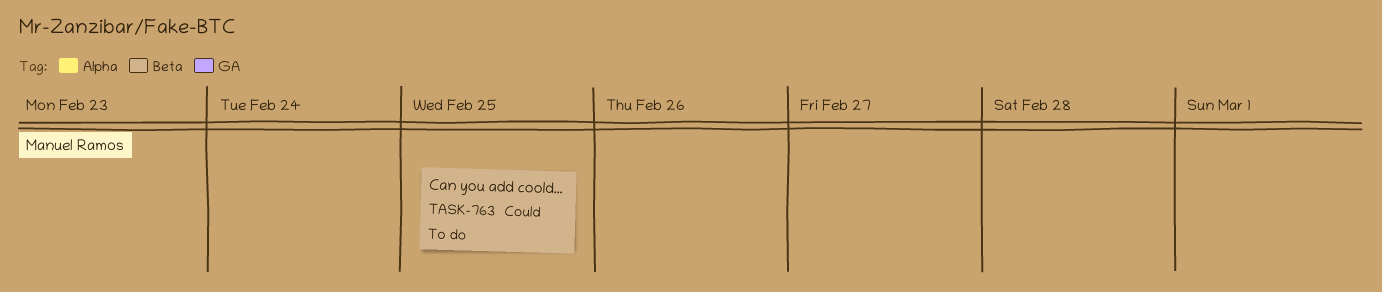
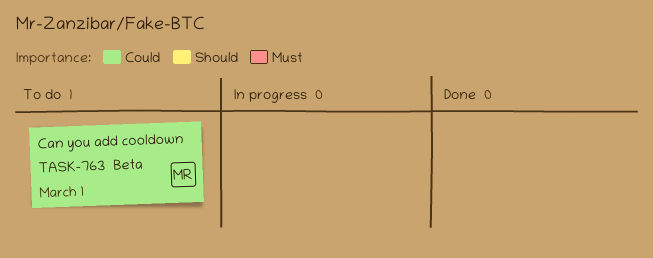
TASK-763, due: Feb 25 -> Mar 1

